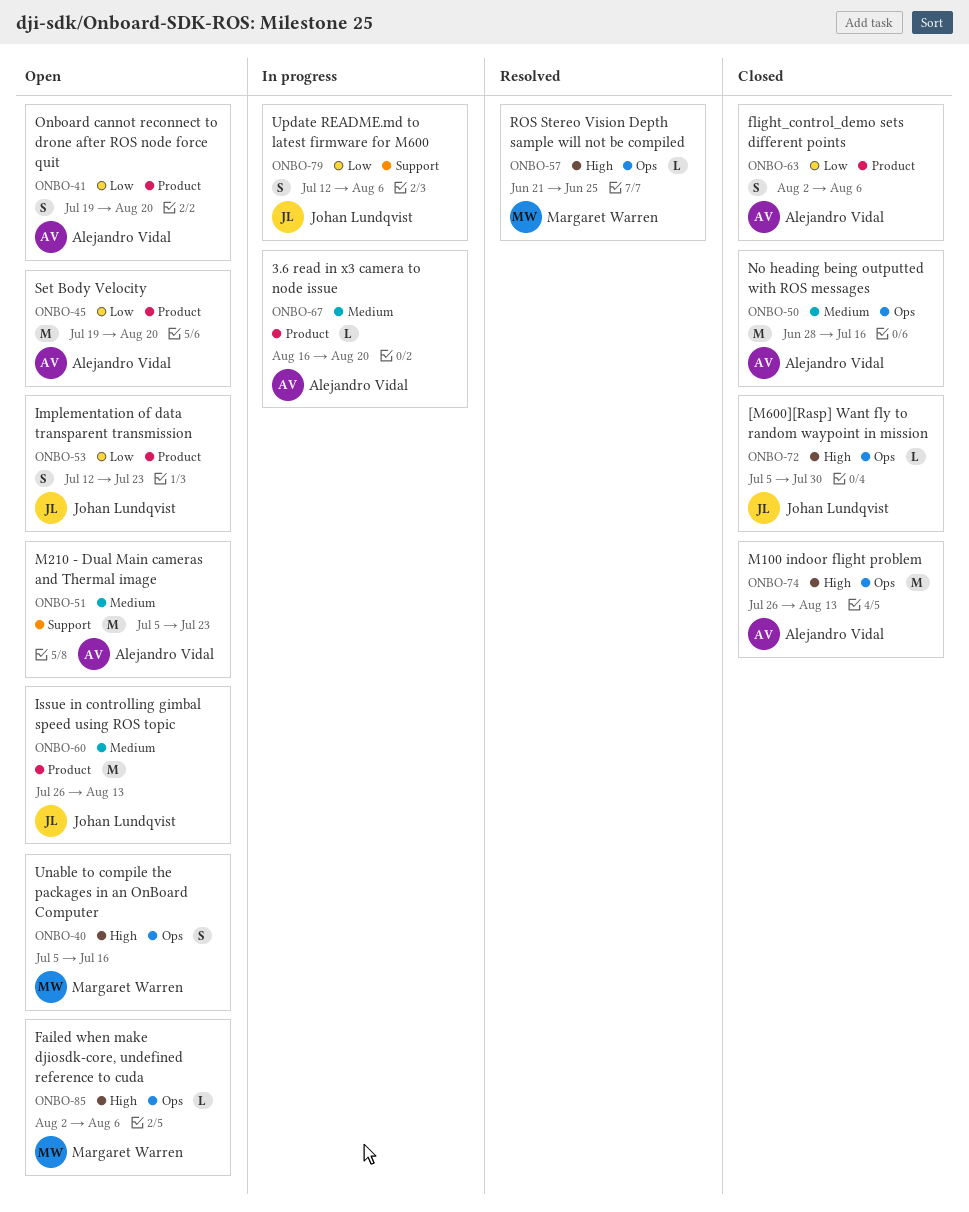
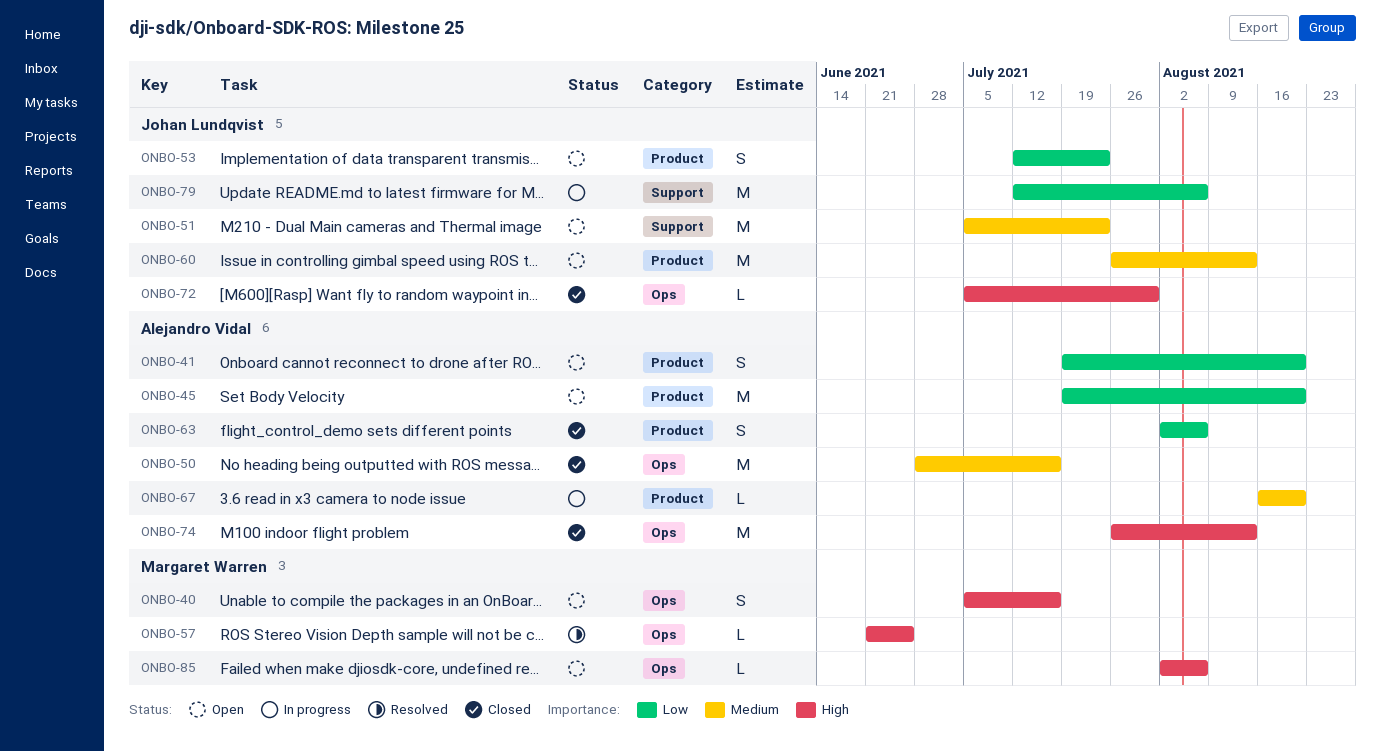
ONBO-51, owner: Alejandro Vidal -> Johan Lundqvist
ONBO-79, estimate: S -> M

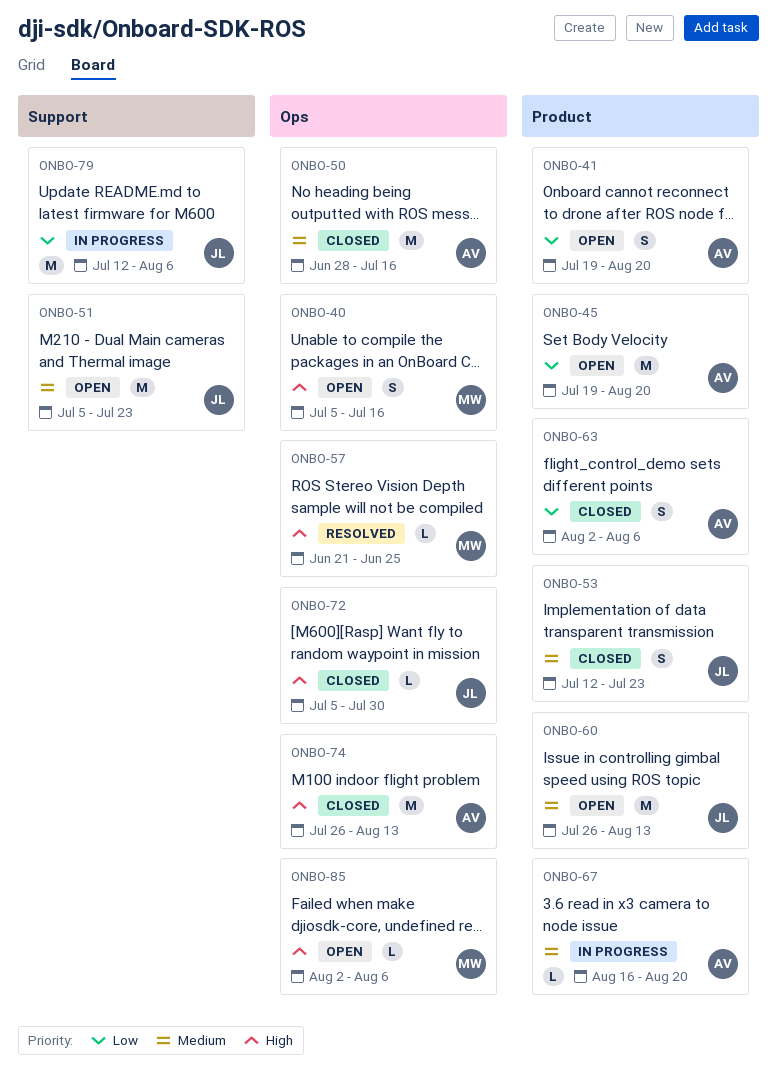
ONBO-53, status: Open -> Closed
ONBO-53, priority: Low -> Medium

